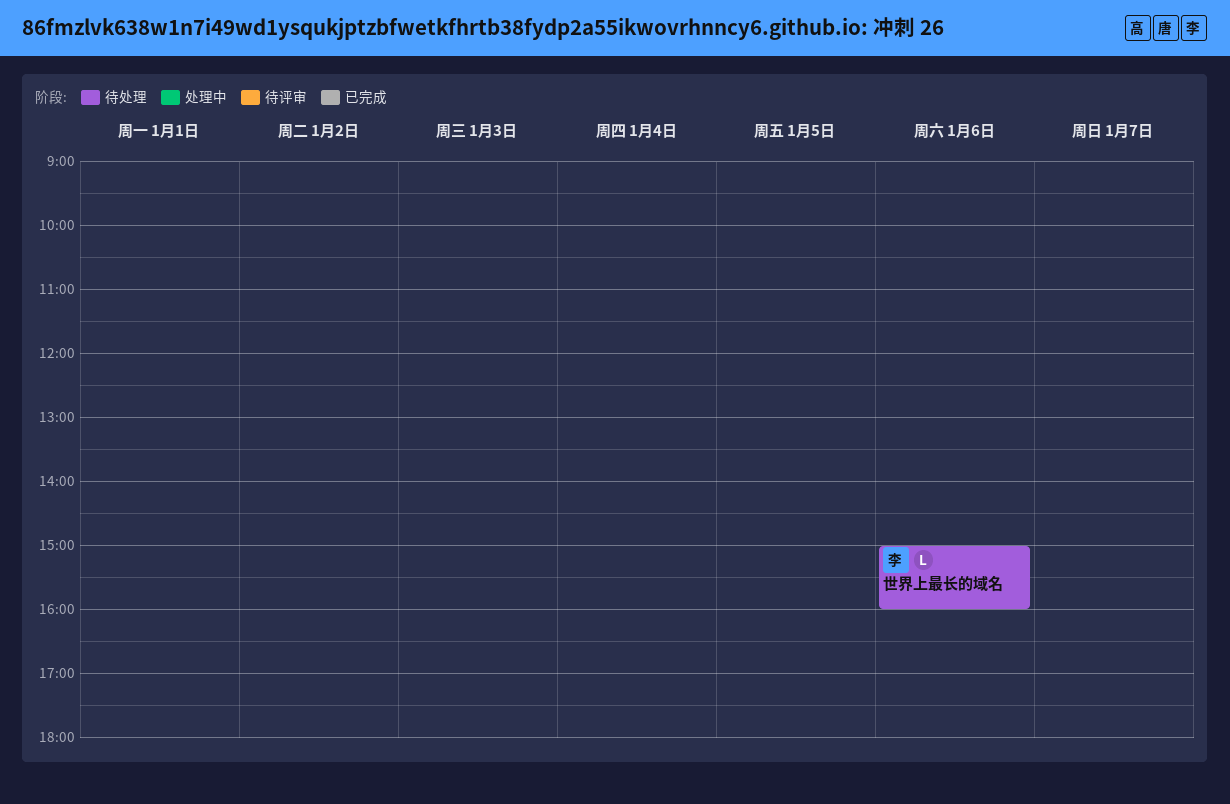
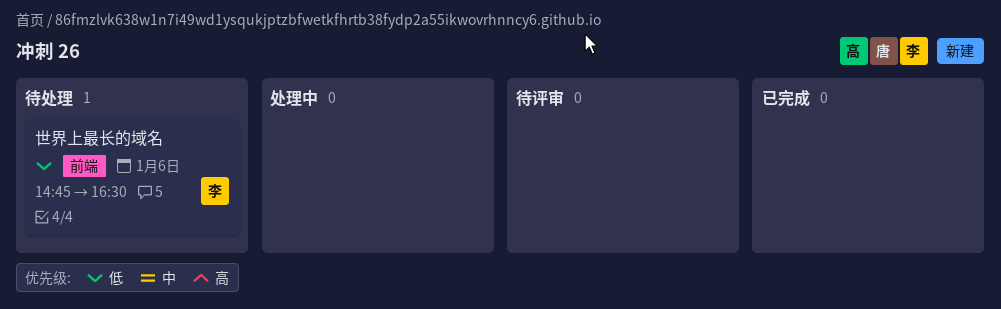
世界上最长的域名, begins: 15:00 -> 14:45
世界上最长的域名, ends: 16:00 -> 16:30

